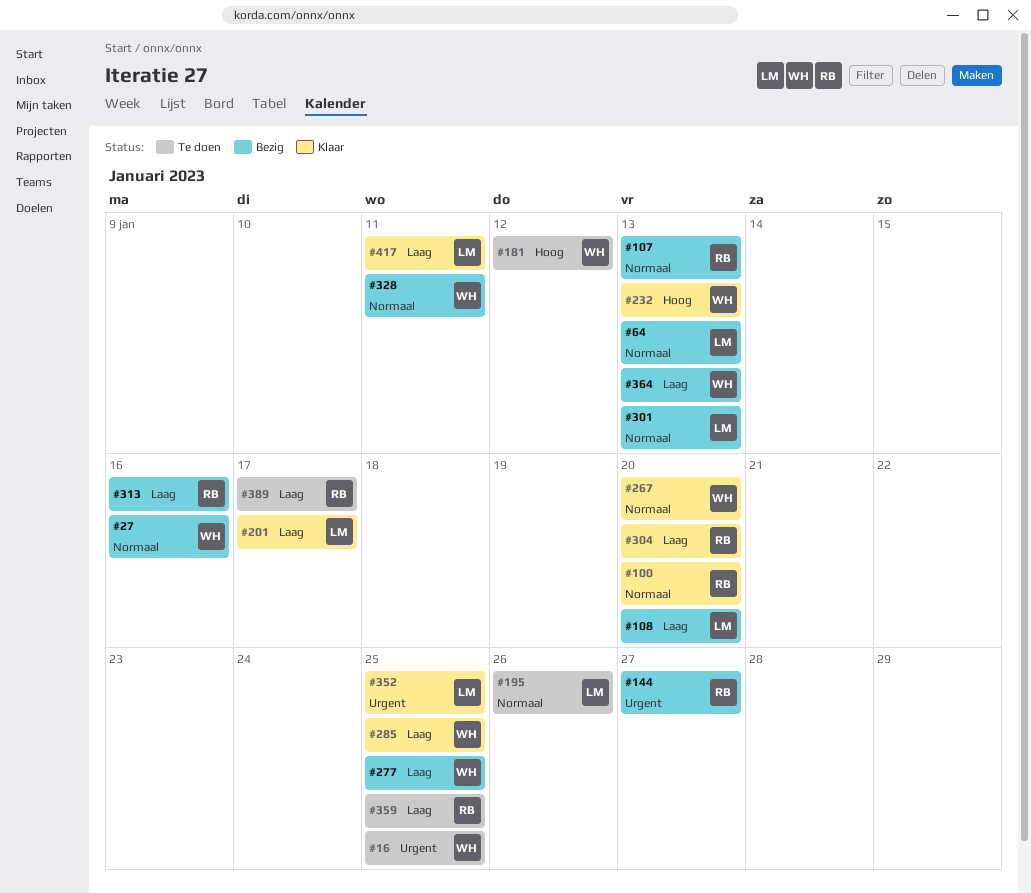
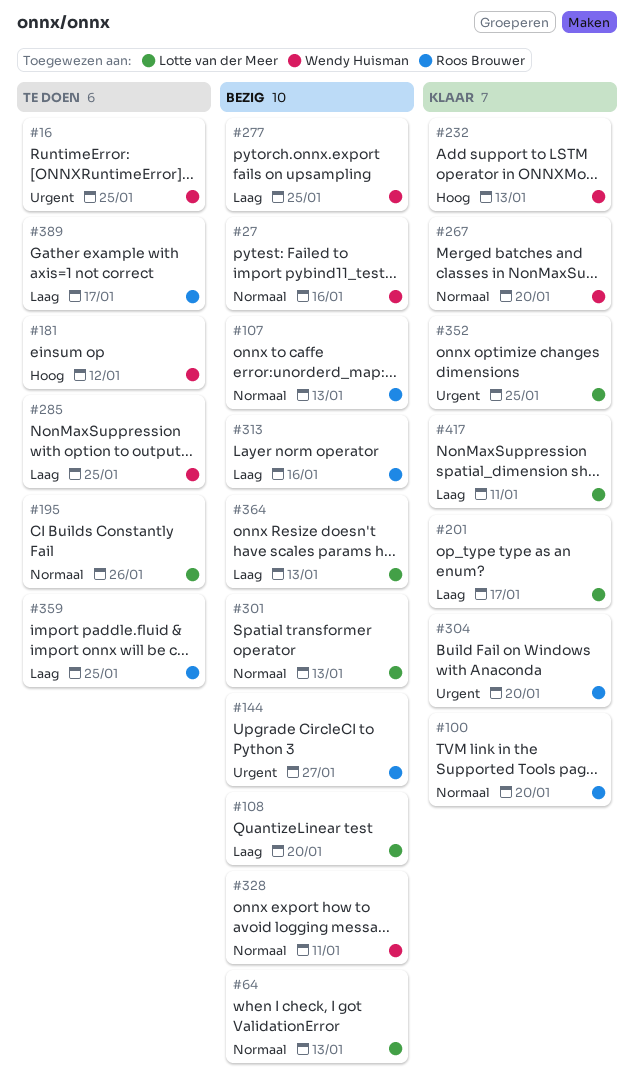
#285, status: Klaar -> Te doen
#304, priority: Laag -> Urgent
#364, owner: Wendy Huisman -> Lotte van der Meer

